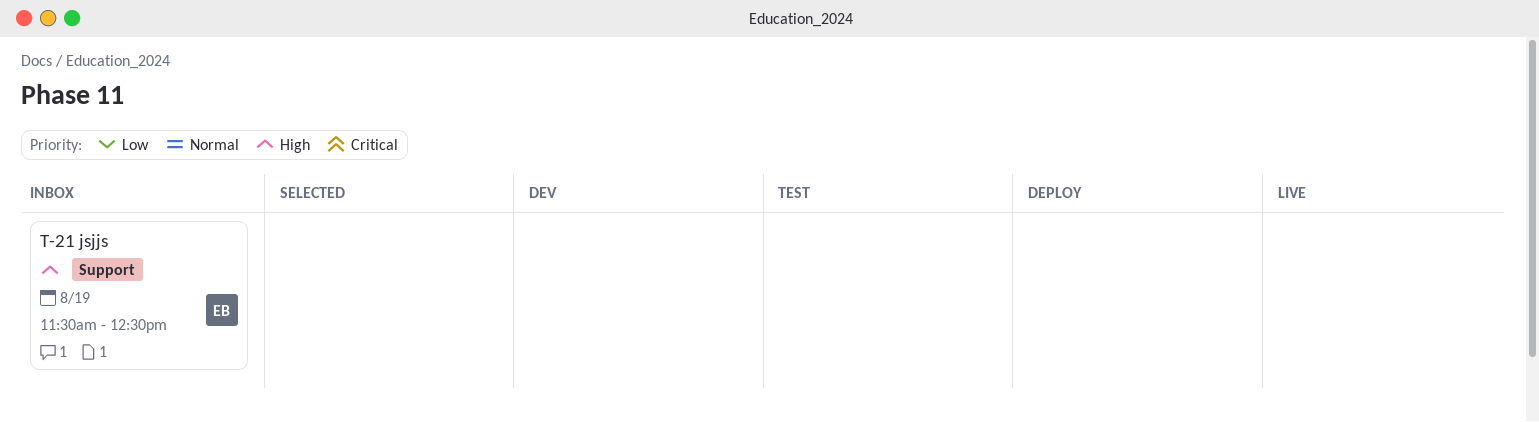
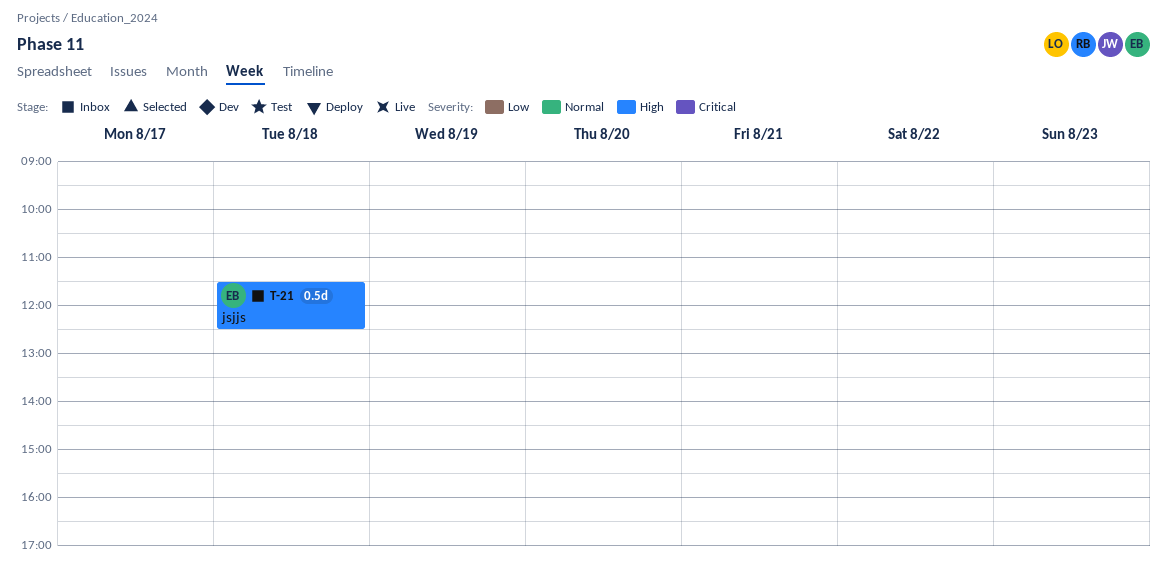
T-21, day: Aug 19 -> Aug 18

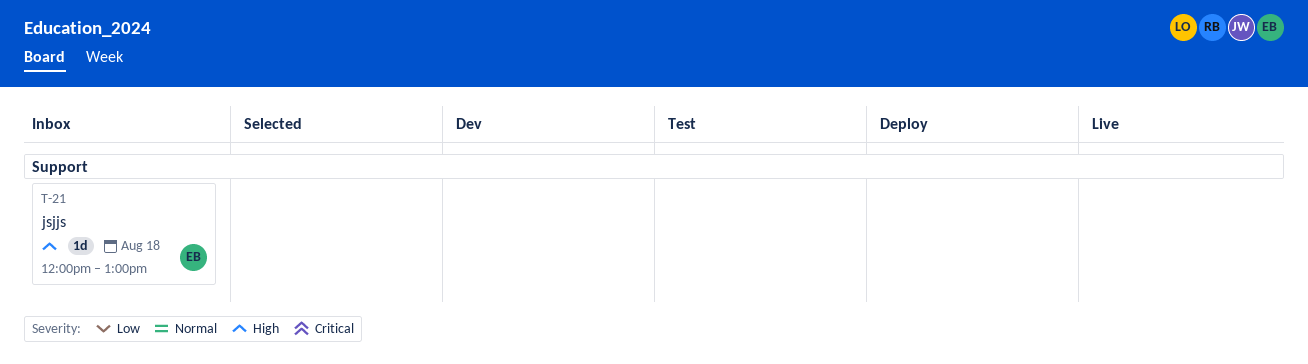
T-21, estimate: 0.5d -> 1d
T-21, begins: 11:30 -> 12:00
T-21, ends: 12:30 -> 13:00

